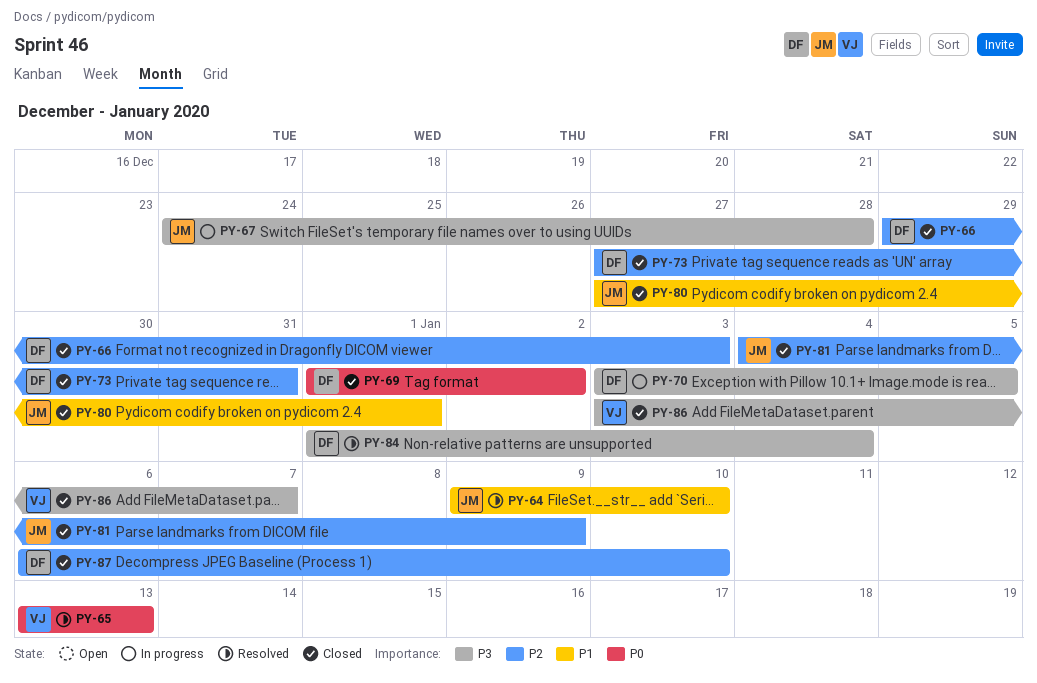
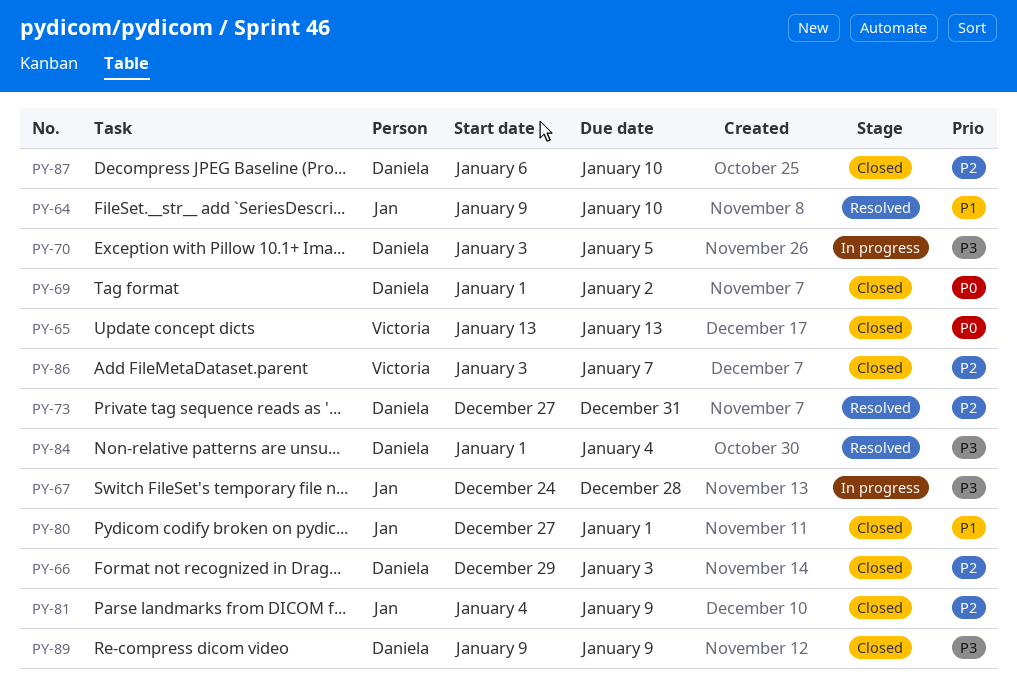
PY-65, status: Resolved -> Closed
PY-73, status: Closed -> Resolved
PY-86, priority: P3 -> P2
PY-89: none -> present

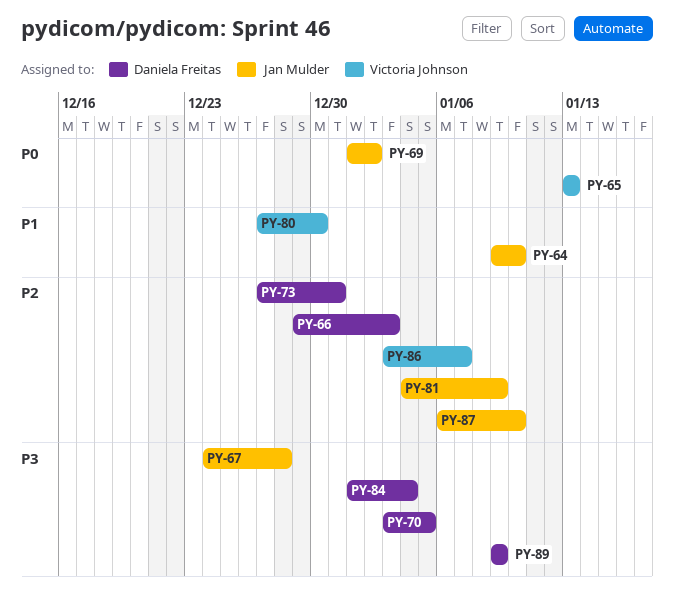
PY-69, owner: Daniela Freitas -> Jan Mulder
PY-80, owner: Jan Mulder -> Victoria Johnson
PY-80, due: Jan 1 -> Dec 30
PY-87, owner: Daniela Freitas -> Jan Mulder

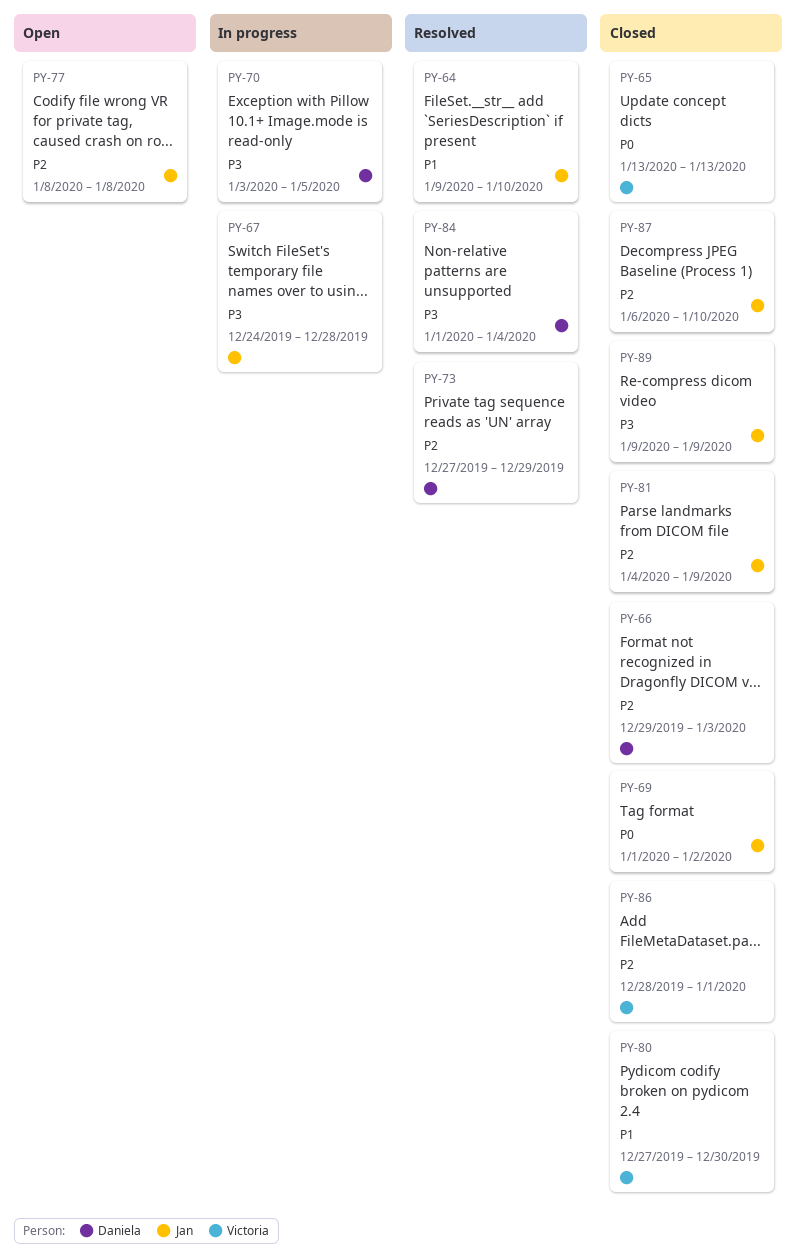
PY-73, due: Dec 31 -> Dec 29
PY-77: none -> present
PY-86, start: Jan 3 -> Dec 28
PY-86, due: Jan 7 -> Jan 1
PY-89, owner: Daniela Freitas -> Jan Mulder

